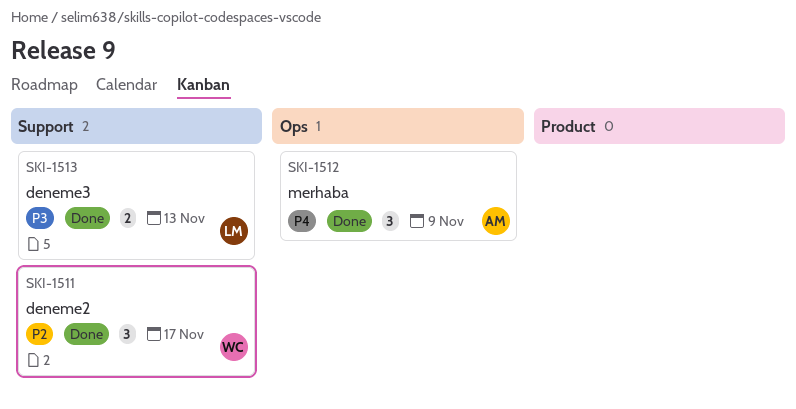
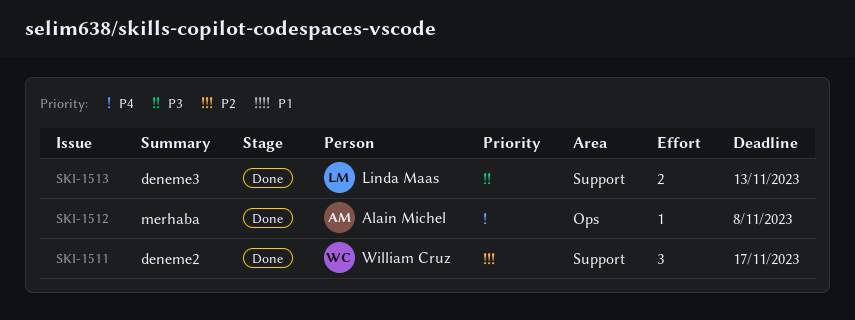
SKI-1512, estimate: 3 -> 1
SKI-1512, due: Nov 9 -> Nov 8

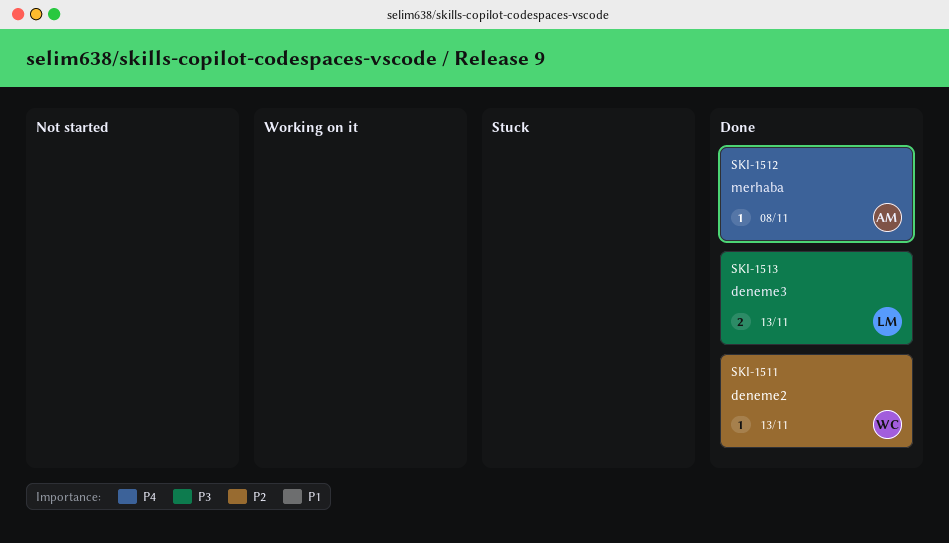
SKI-1511, estimate: 3 -> 1
SKI-1511, due: Nov 17 -> Nov 13

